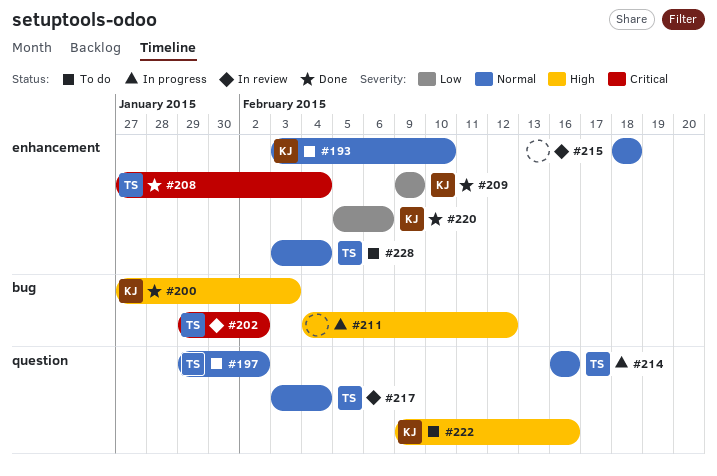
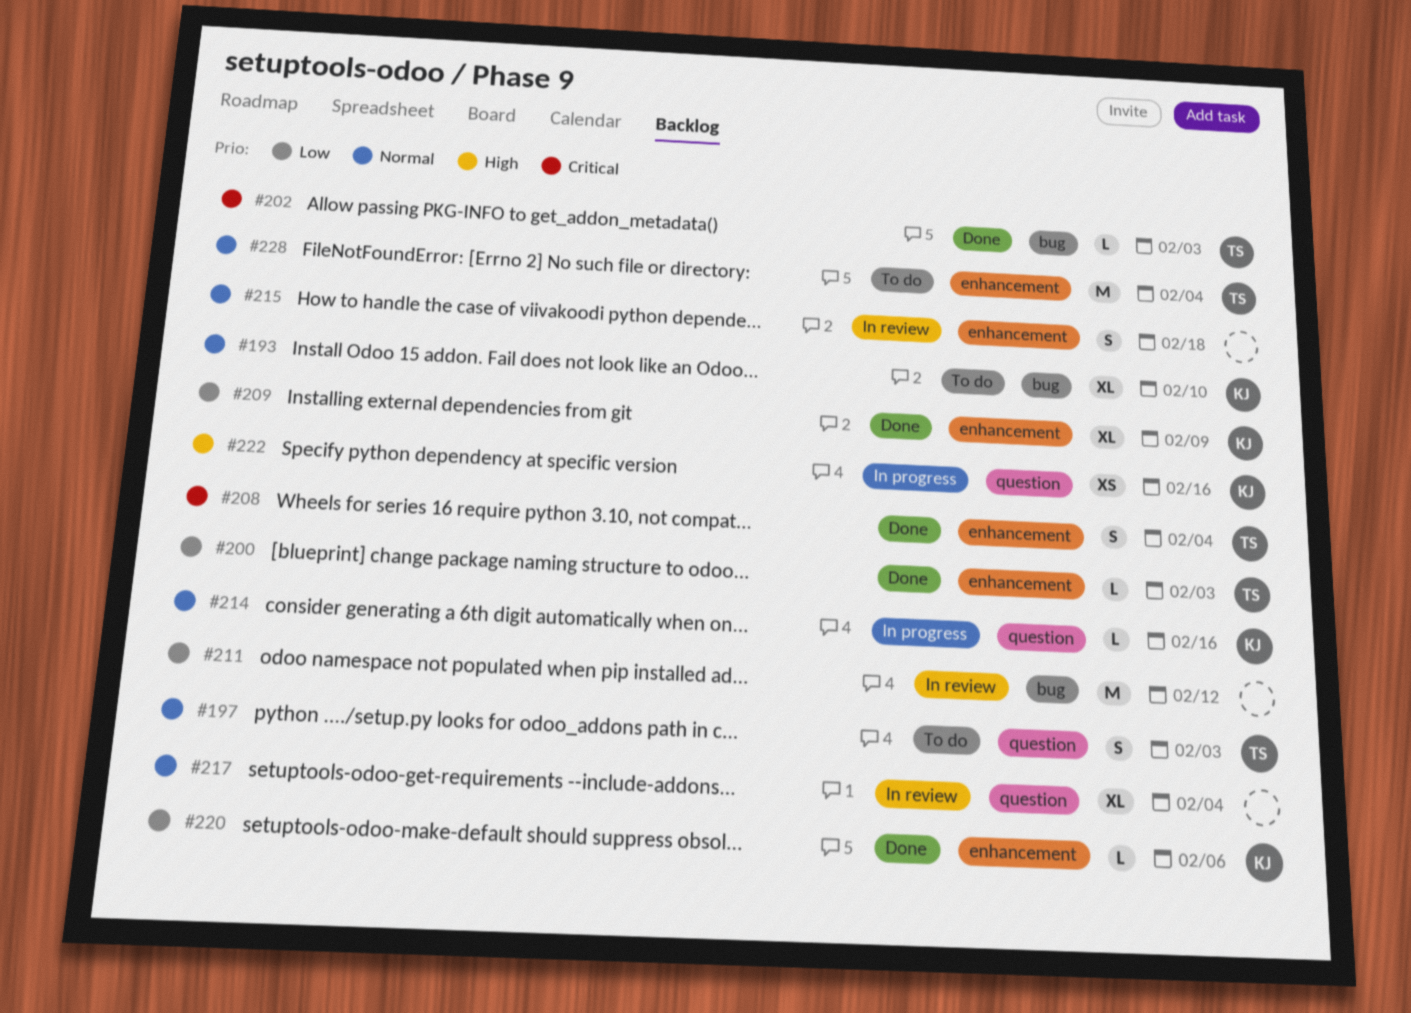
#193, label: enhancement -> bug
#197, due: Feb 2 -> Feb 3
#200, owner: KJ -> TS
#200, priority: High -> Low
#200, label: bug -> enhancement
#202, status: In review -> Done
#202, due: Feb 2 -> Feb 3
#211, status: In progress -> In review
#211, priority: High -> Low
#214, owner: TS -> KJ
#217, owner: TS -> none
#222, status: To do -> In progress

